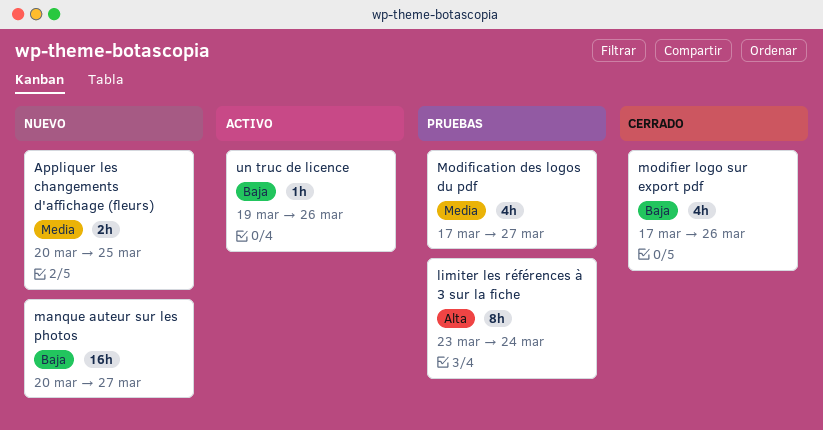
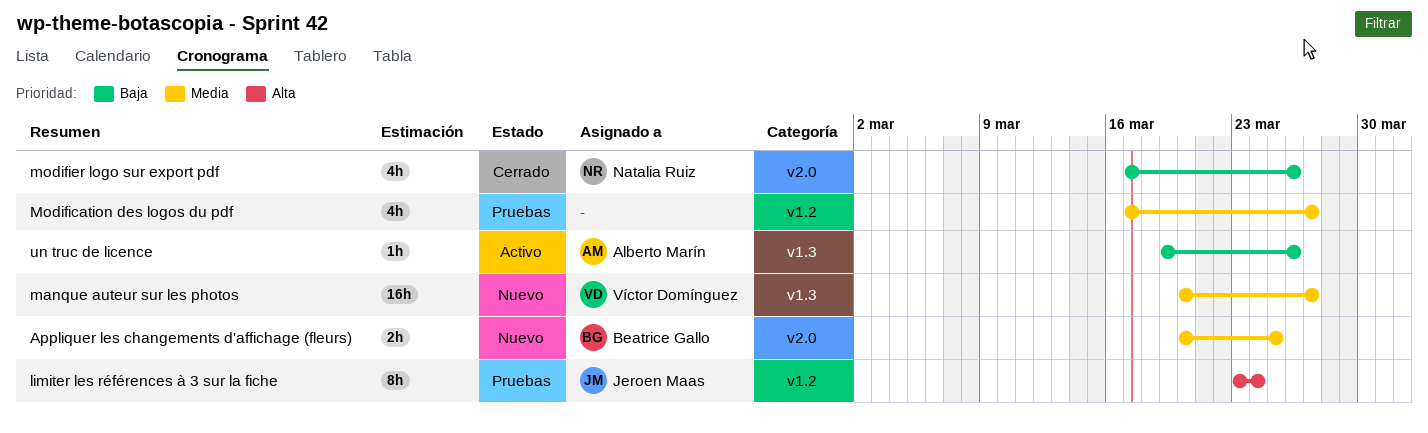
manque auteur sur les photos, priority: Baja -> Media

